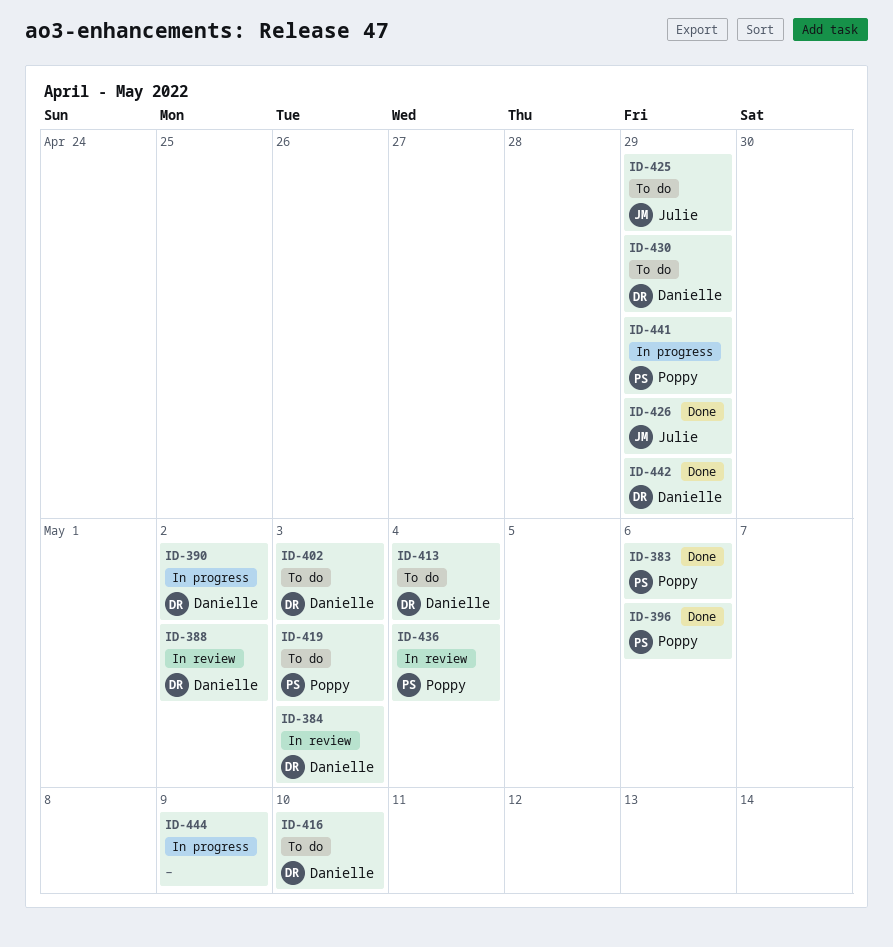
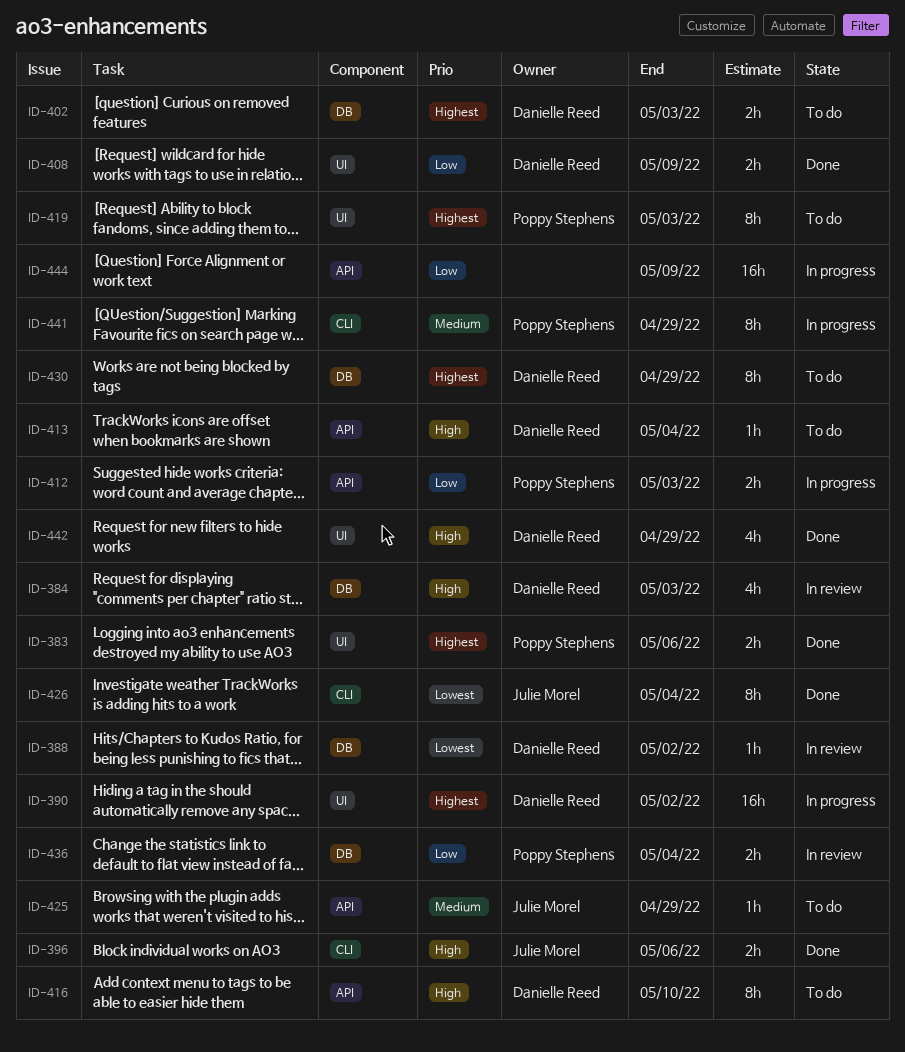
ID-396, owner: Poppy Stephens -> Julie Morel
ID-408: none -> present
ID-412: none -> present
ID-426, due: Apr 29 -> May 4

